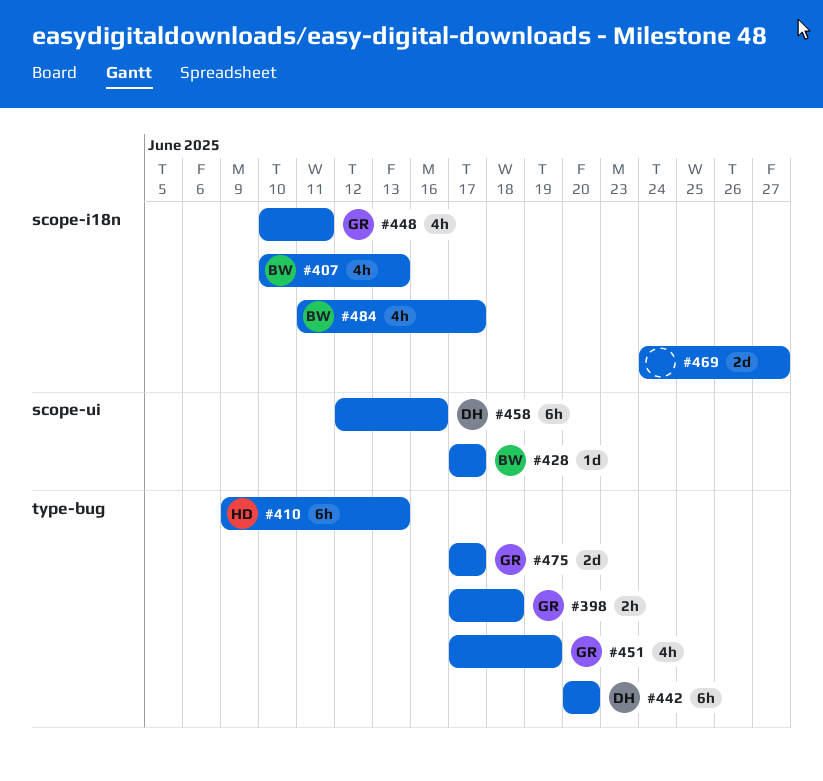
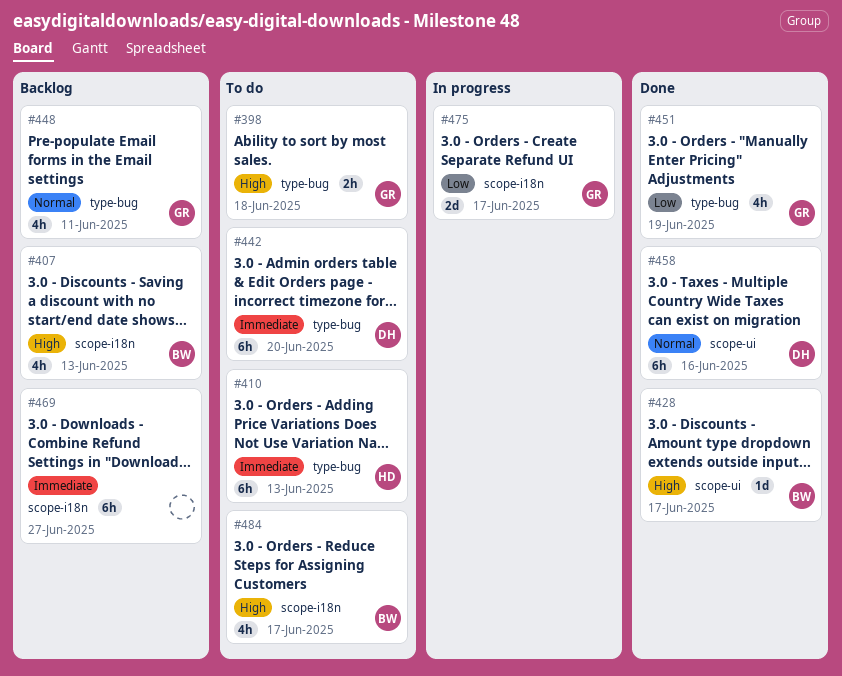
#448, label: scope-i18n -> type-bug
#469, estimate: 2d -> 6h
#475, label: type-bug -> scope-i18n

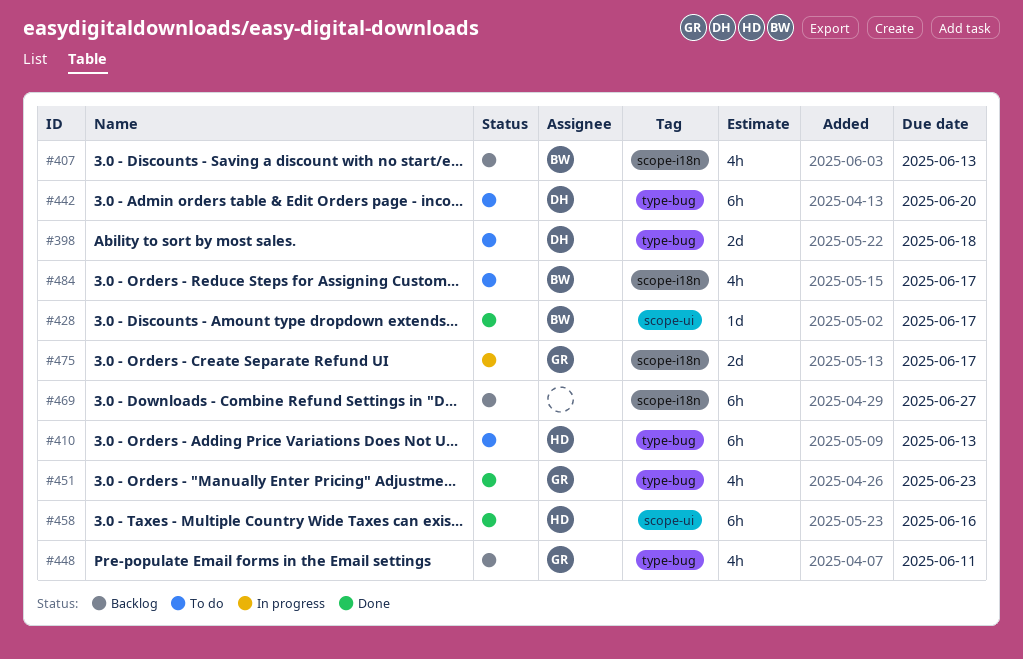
#398, owner: GR -> DH
#398, estimate: 2h -> 2d
#451, due: Jun 19 -> Jun 23
#458, owner: DH -> HD

